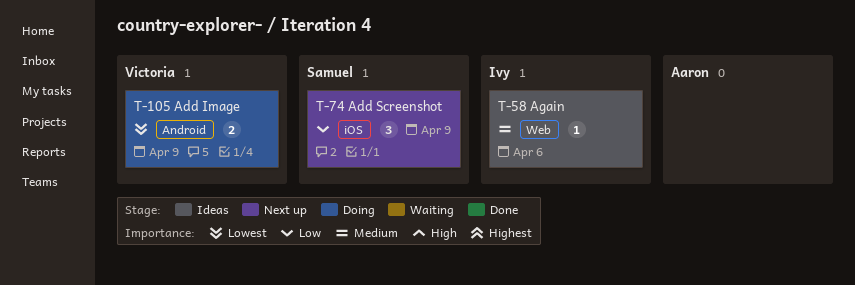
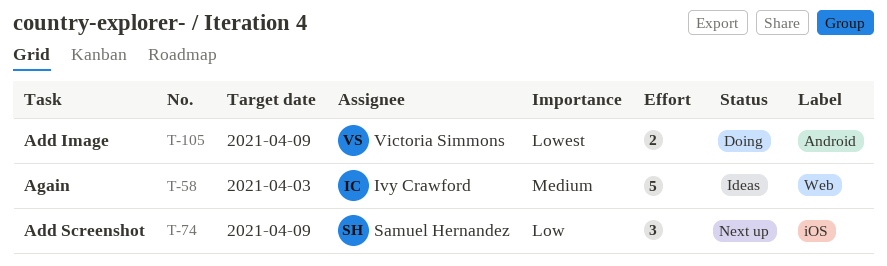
T-58, estimate: 1 -> 5
T-58, due: Apr 6 -> Apr 3

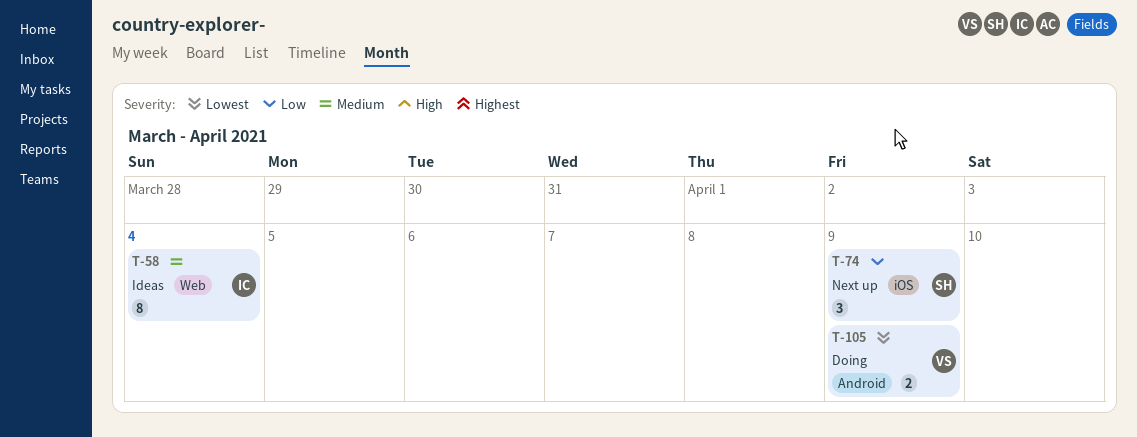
T-58, estimate: 5 -> 8
T-58, due: Apr 3 -> Apr 4

